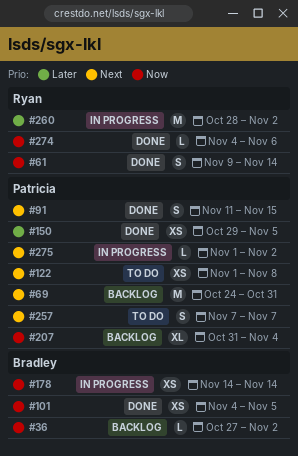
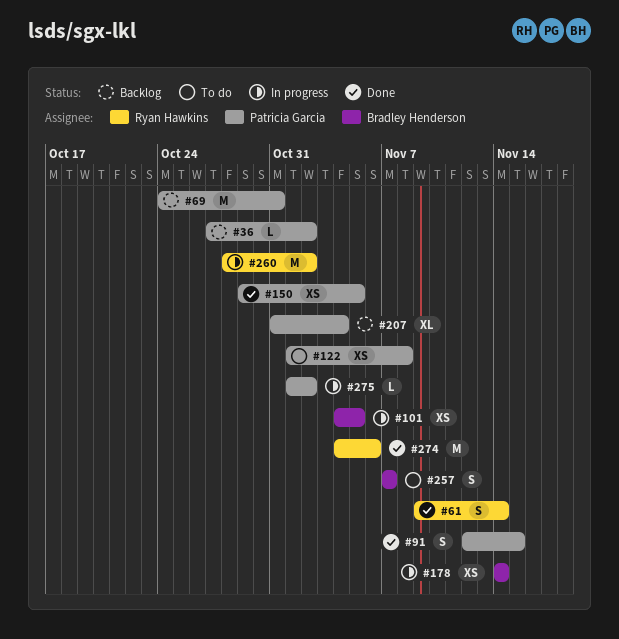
#36, owner: Bradley Henderson -> Patricia Garcia
#91, start: Nov 11 -> Nov 12
#101, status: Done -> In progress
#257, owner: Patricia Garcia -> Bradley Henderson
#274, estimate: L -> M

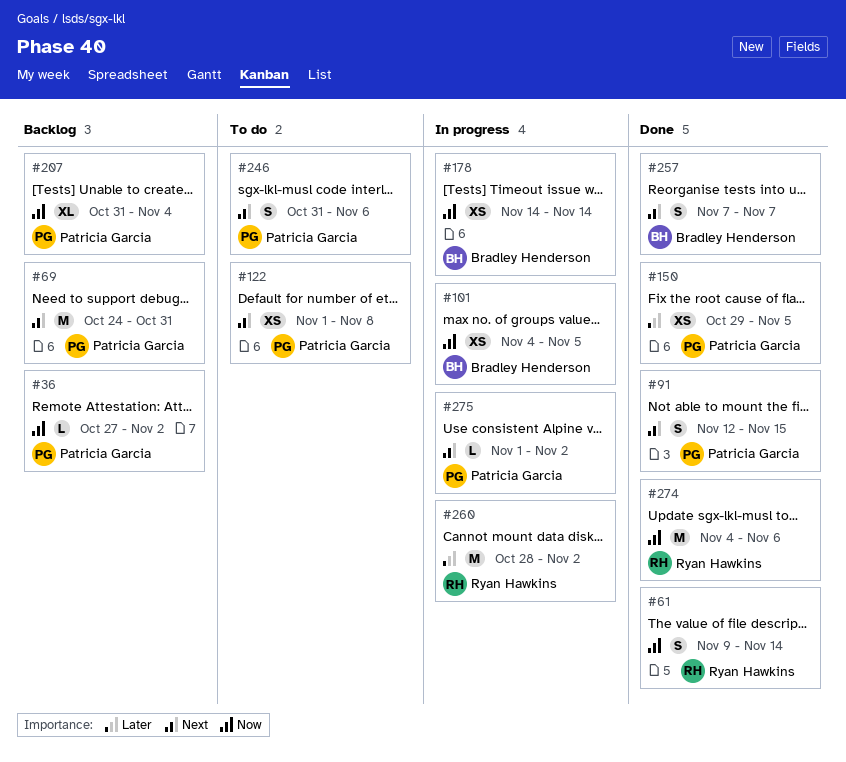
#246: none -> present
#257, status: To do -> Done

